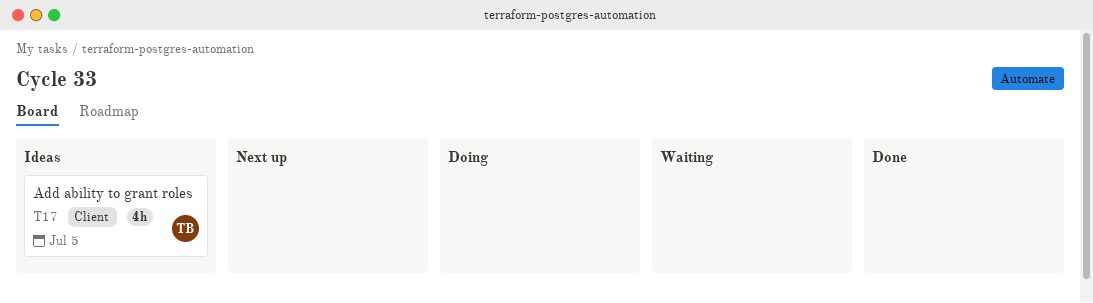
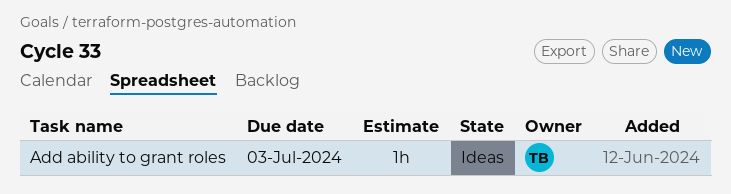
Add ability to grant roles, estimate: 4h -> 1h
Add ability to grant roles, due: Jul 5 -> Jul 3

